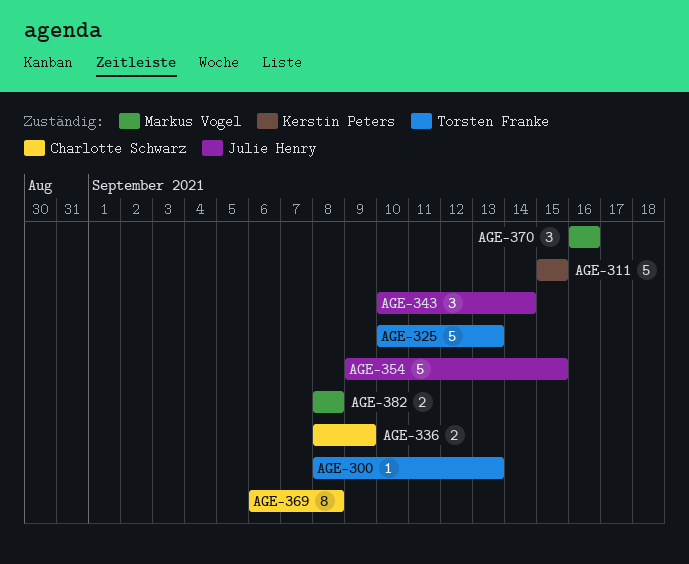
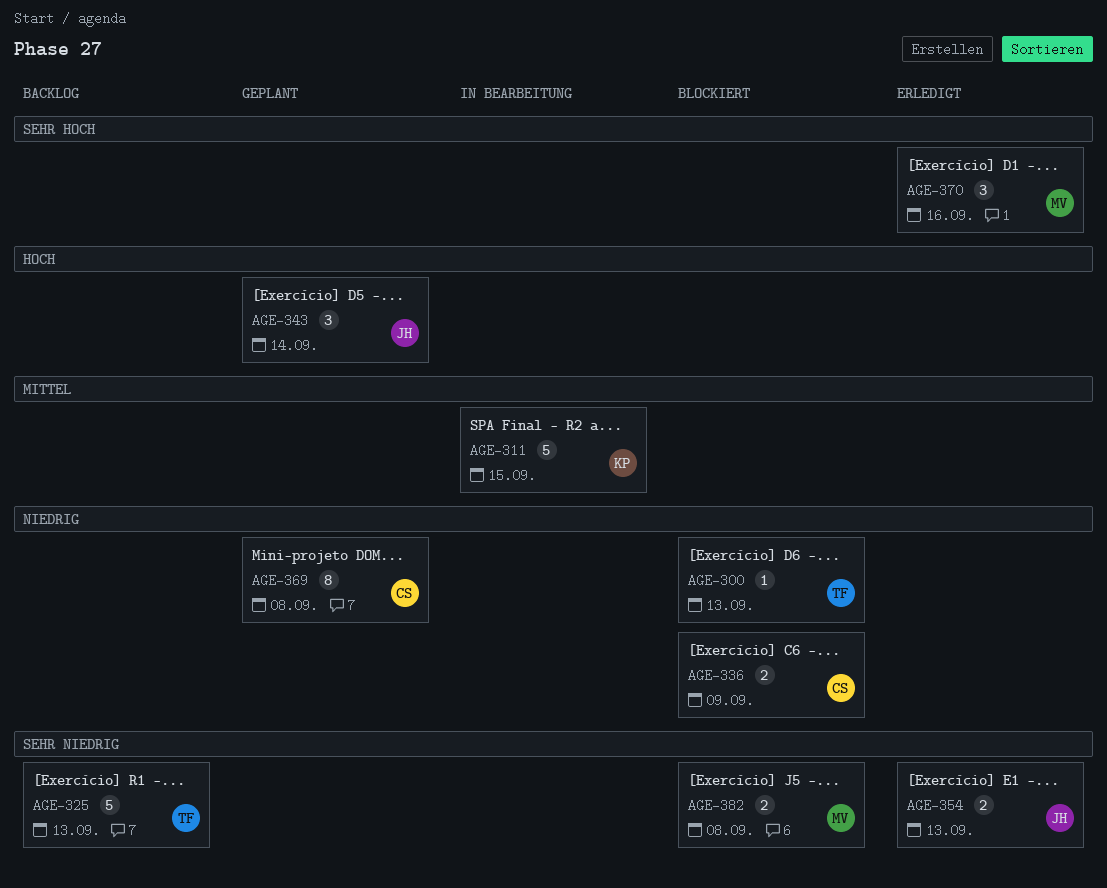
AGE-354, estimate: 5 -> 2
AGE-354, due: Sep 15 -> Sep 13

